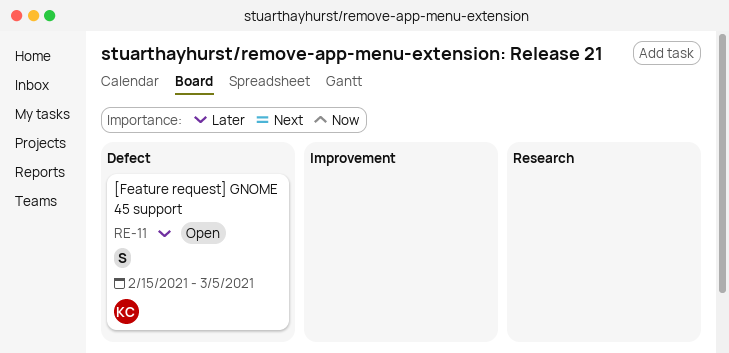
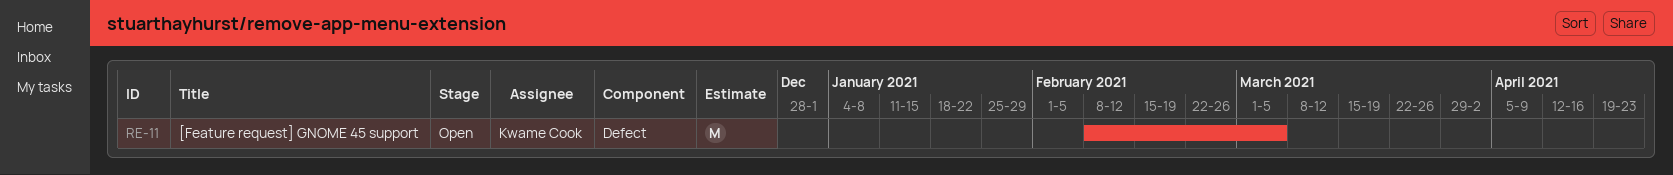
RE-11, estimate: S -> M
RE-11, start: Feb 15 -> Feb 8

